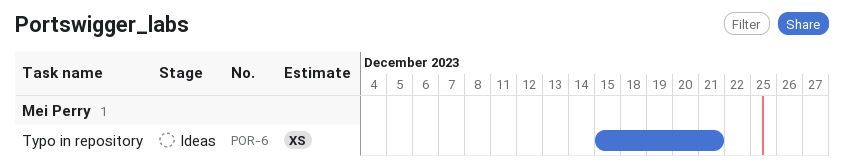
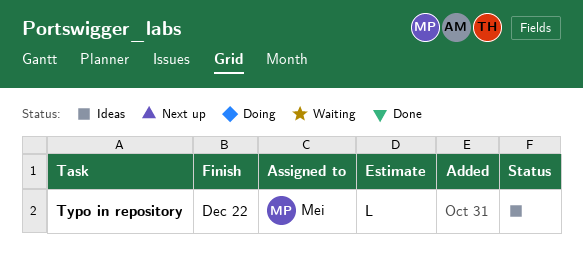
Typo in repository, estimate: XS -> L
Typo in repository, due: Dec 21 -> Dec 22

